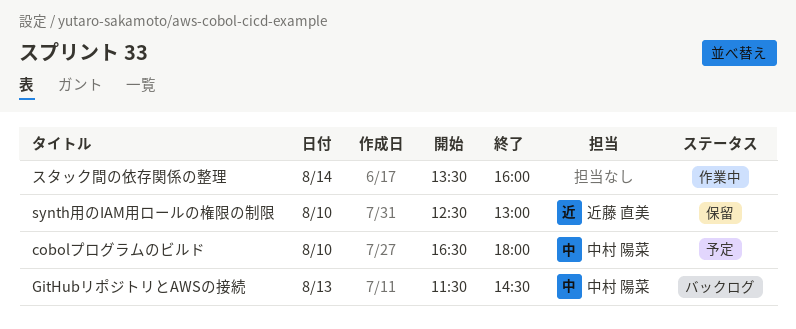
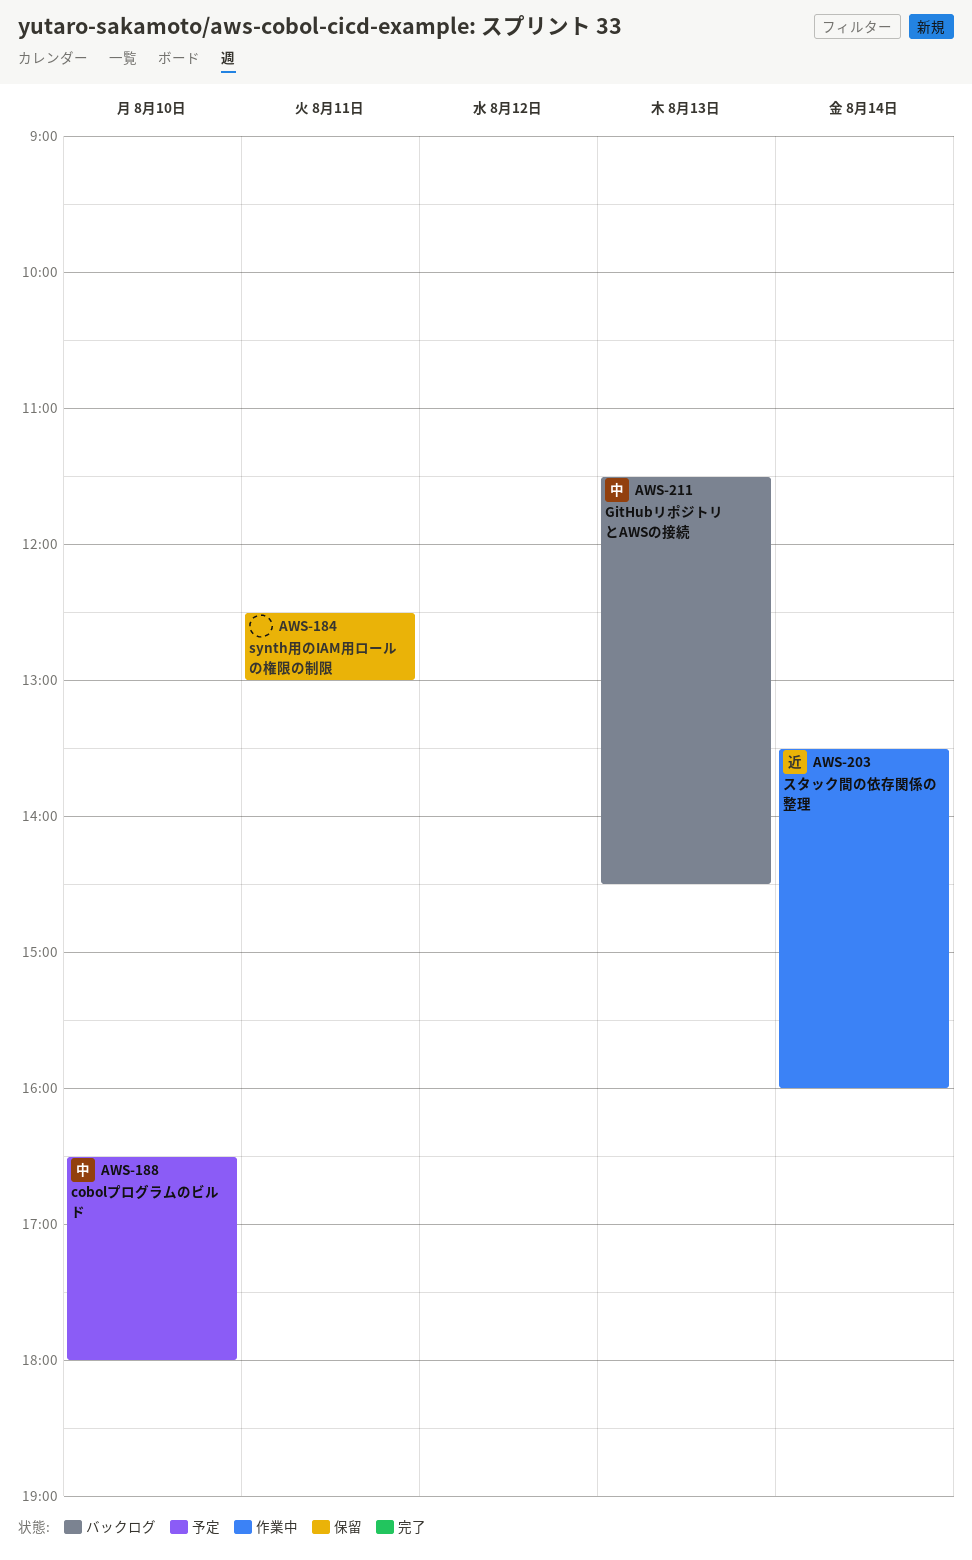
synth用のIAM用ロールの権限の制限, owner: 近藤 直美 -> none
synth用のIAM用ロールの権限の制限, day: Aug 10 -> Aug 11
スタック間の依存関係の整理, owner: none -> 近藤 直美

